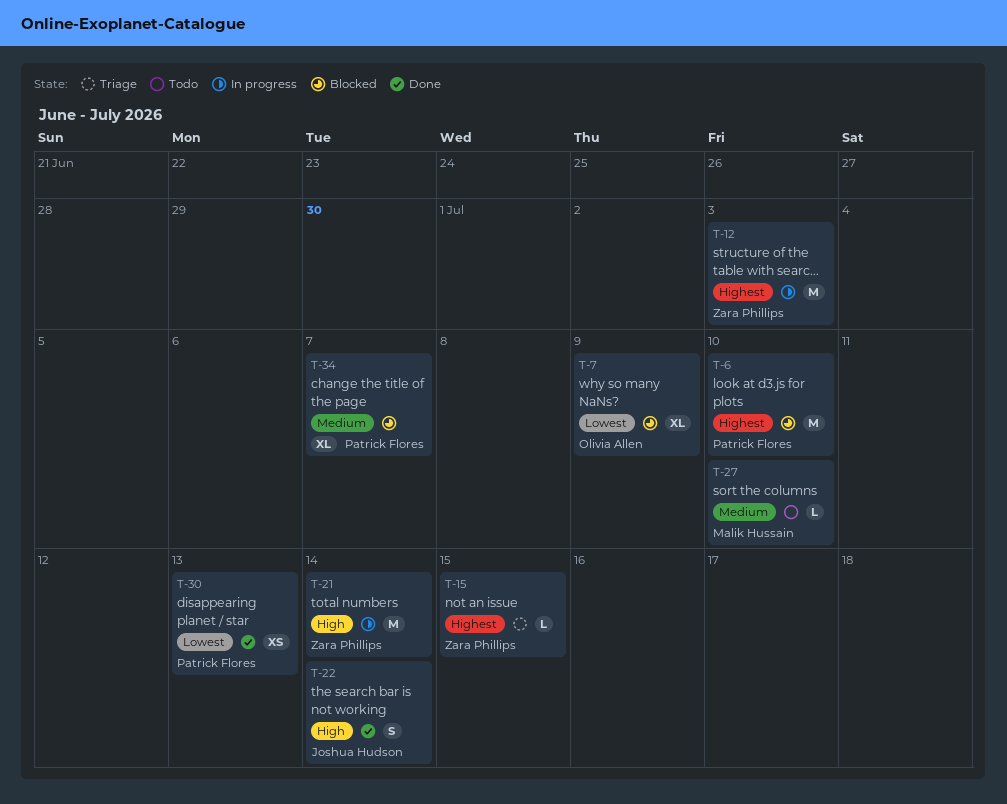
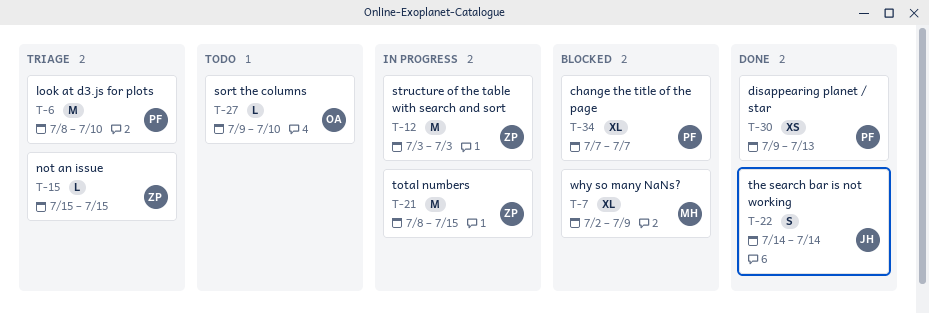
T-6, status: Blocked -> Triage
T-7, owner: Olivia Allen -> Malik Hussain
T-21, due: Jul 14 -> Jul 15
T-27, owner: Malik Hussain -> Olivia Allen

